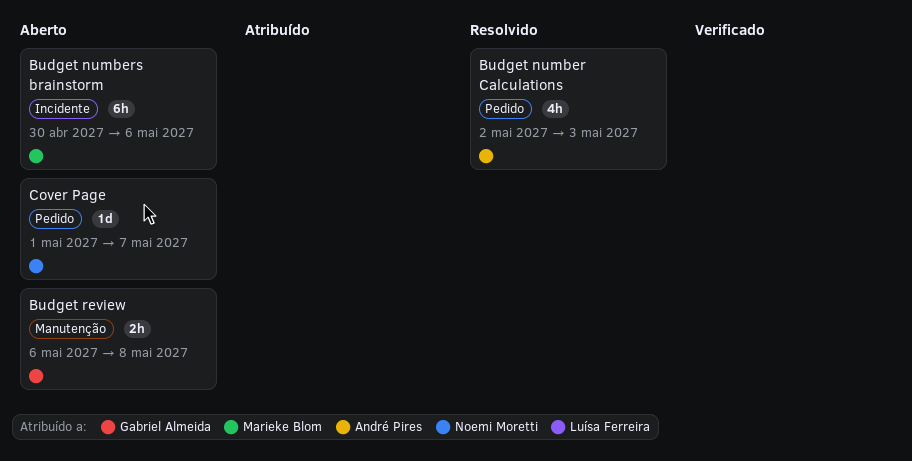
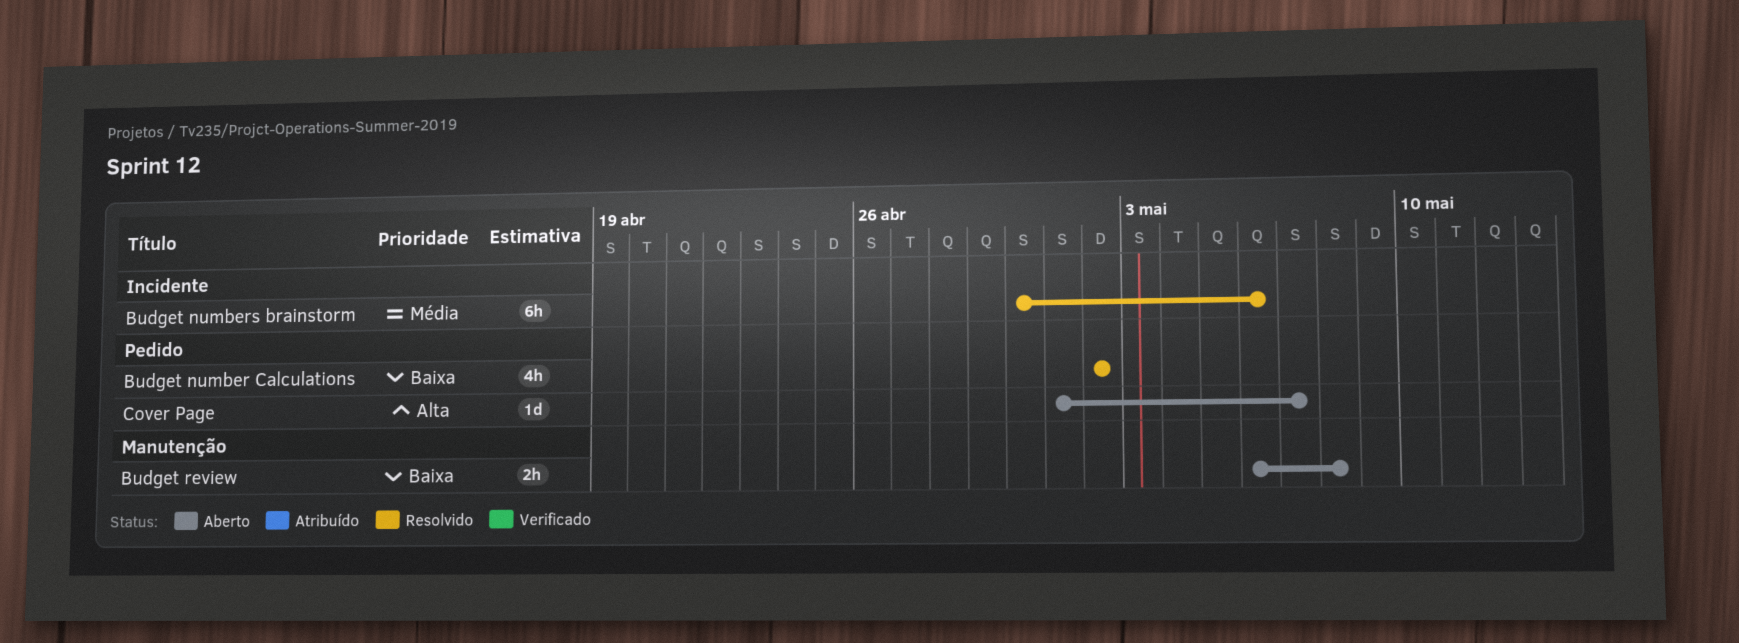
Budget number Calculations, due: May 3 -> May 2
Budget numbers brainstorm, status: Aberto -> Resolvido

